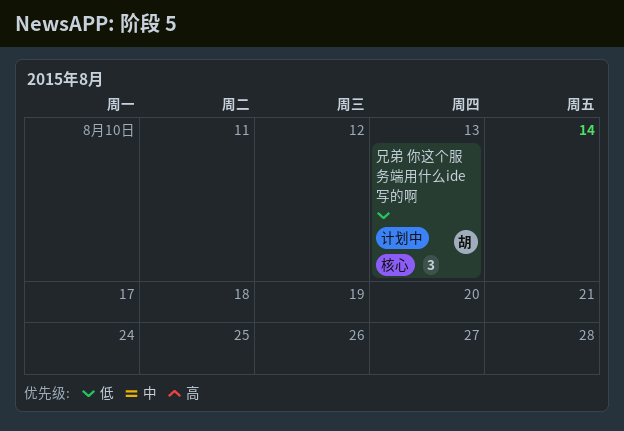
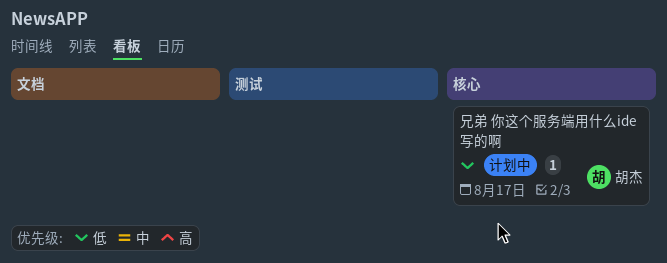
兄弟 你这个服务端用什么ide写的啊, estimate: 3 -> 1
兄弟 你这个服务端用什么ide写的啊, due: Aug 13 -> Aug 17

